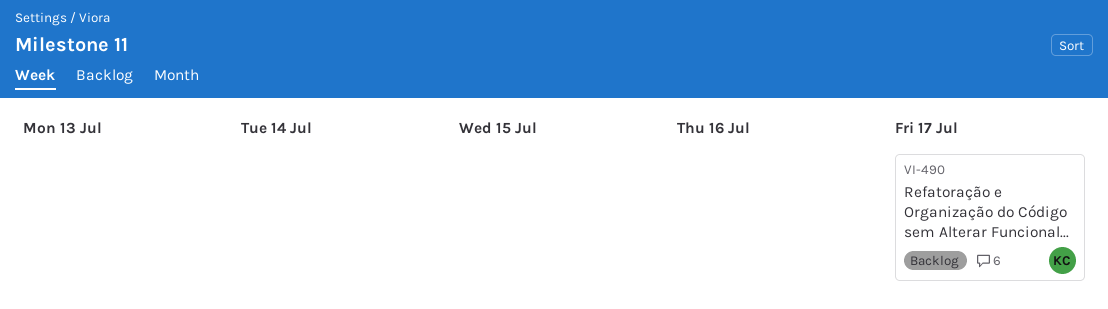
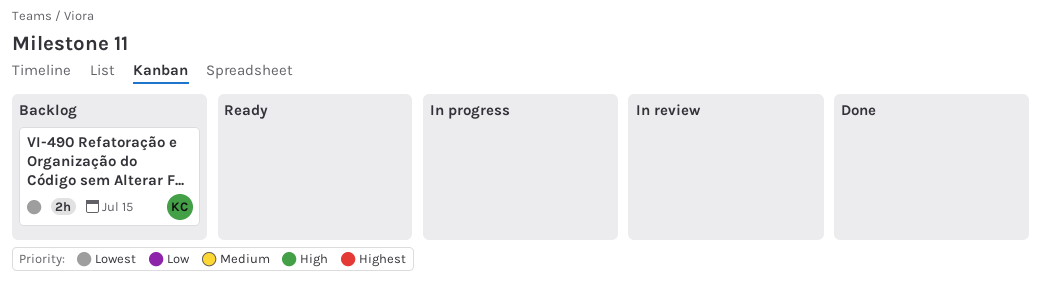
VI-490, due: Jul 17 -> Jul 15

